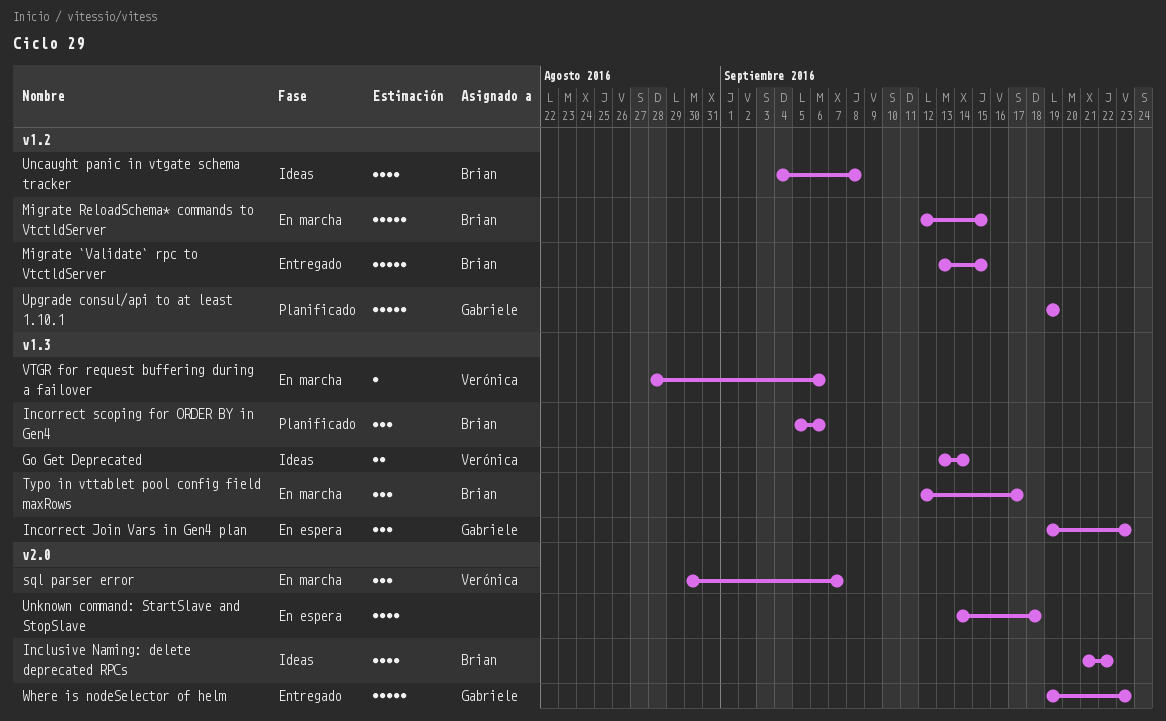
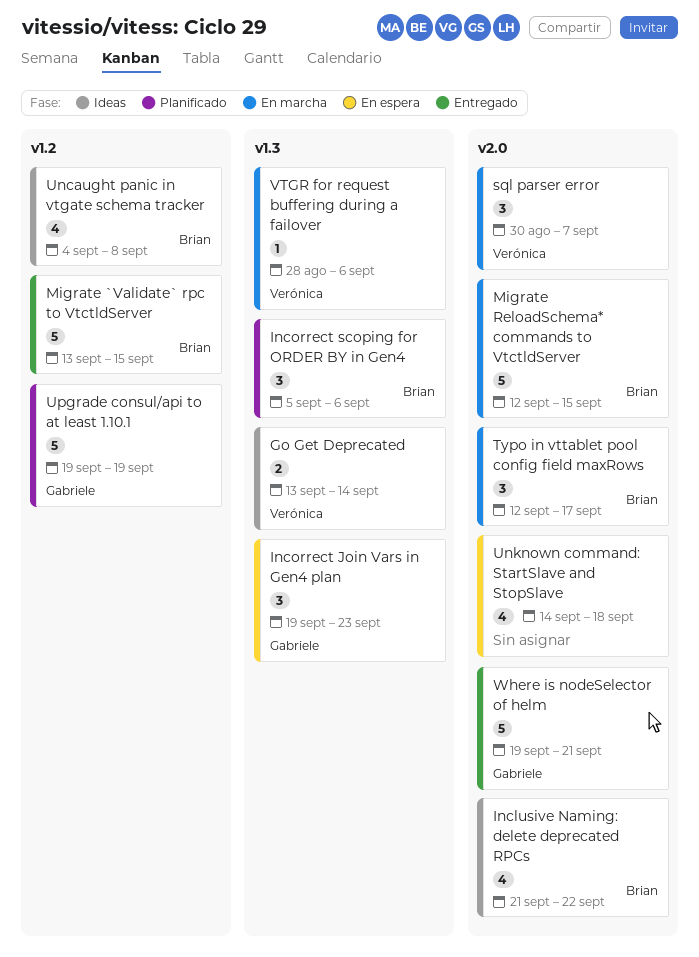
Migrate ReloadSchema* commands to VtctldServer, label: v1.2 -> v2.0
Typo in vttablet pool config field maxRows, label: v1.3 -> v2.0
Where is nodeSelector of helm, due: Sep 23 -> Sep 21

